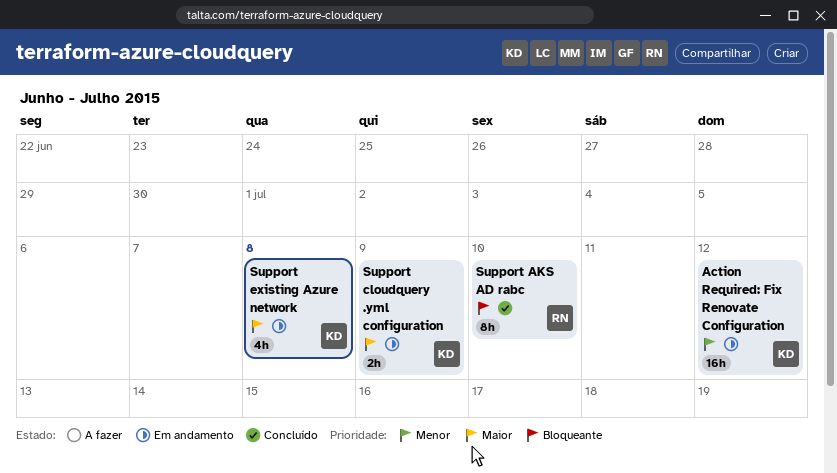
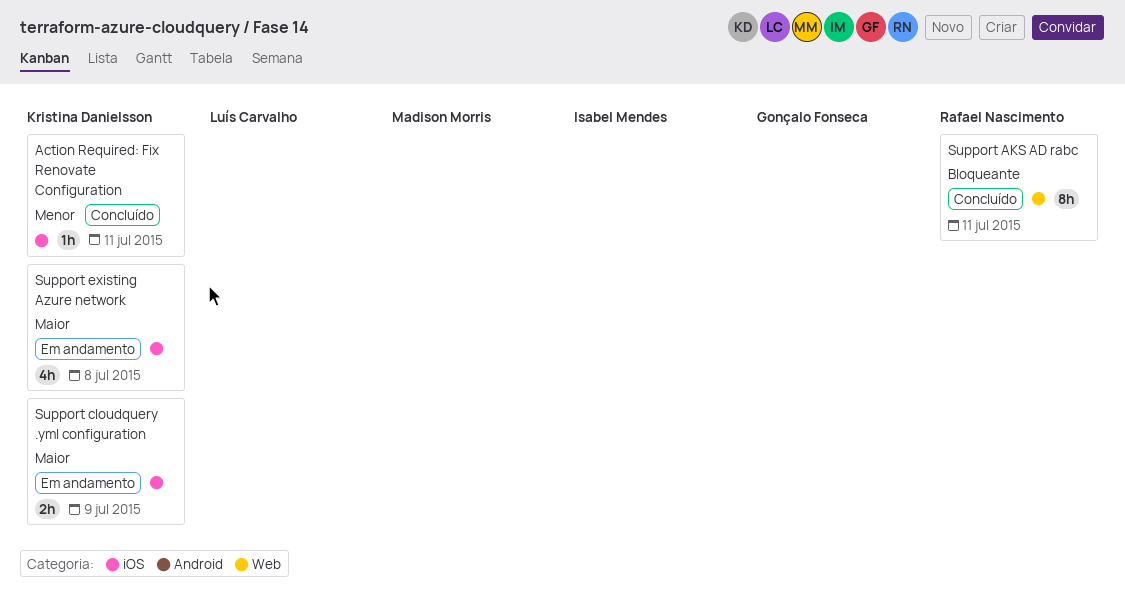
Action Required: Fix Renovate Configuration, status: Em andamento -> Concluído
Action Required: Fix Renovate Configuration, estimate: 16h -> 1h
Action Required: Fix Renovate Configuration, due: Jul 12 -> Jul 11
Support AKS AD rabc, due: Jul 10 -> Jul 11

